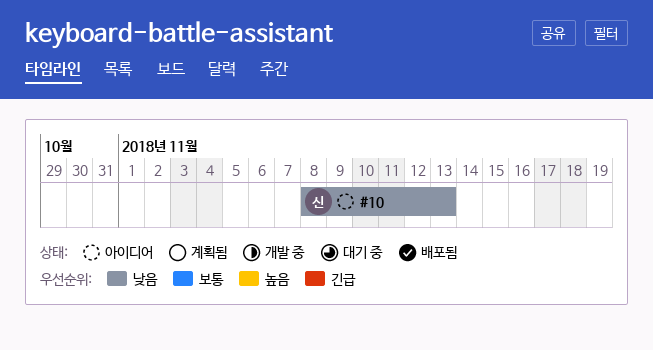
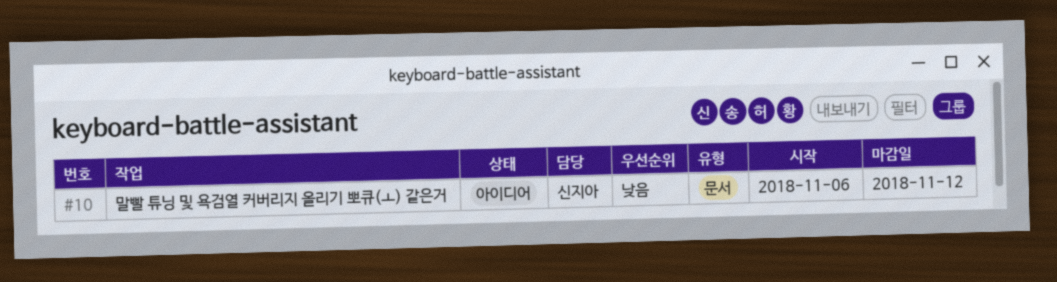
#10, start: Nov 8 -> Nov 6
#10, due: Nov 13 -> Nov 12

